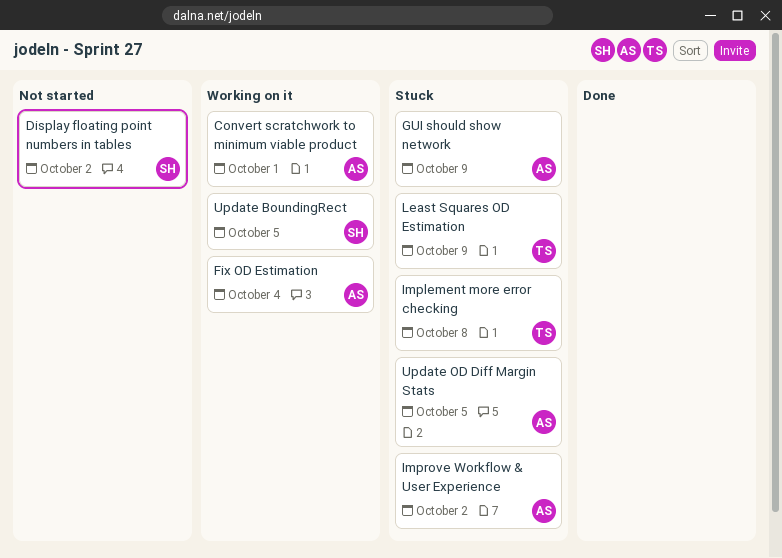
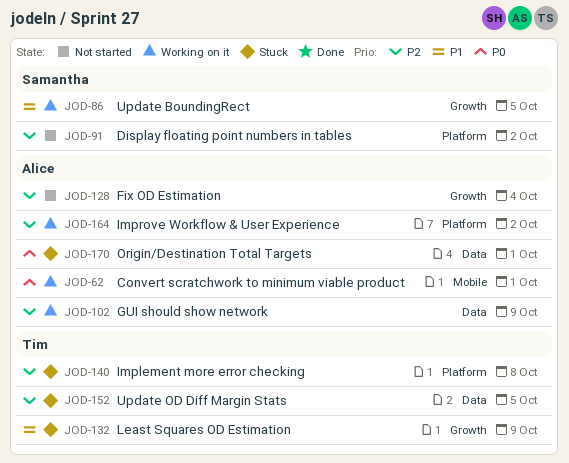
Fix OD Estimation, status: Working on it -> Not started
GUI should show network, status: Stuck -> Working on it
Improve Workflow & User Experience, status: Stuck -> Working on it
Origin/Destination Total Targets: none -> present
Update OD Diff Margin Stats, owner: Alice -> Tim

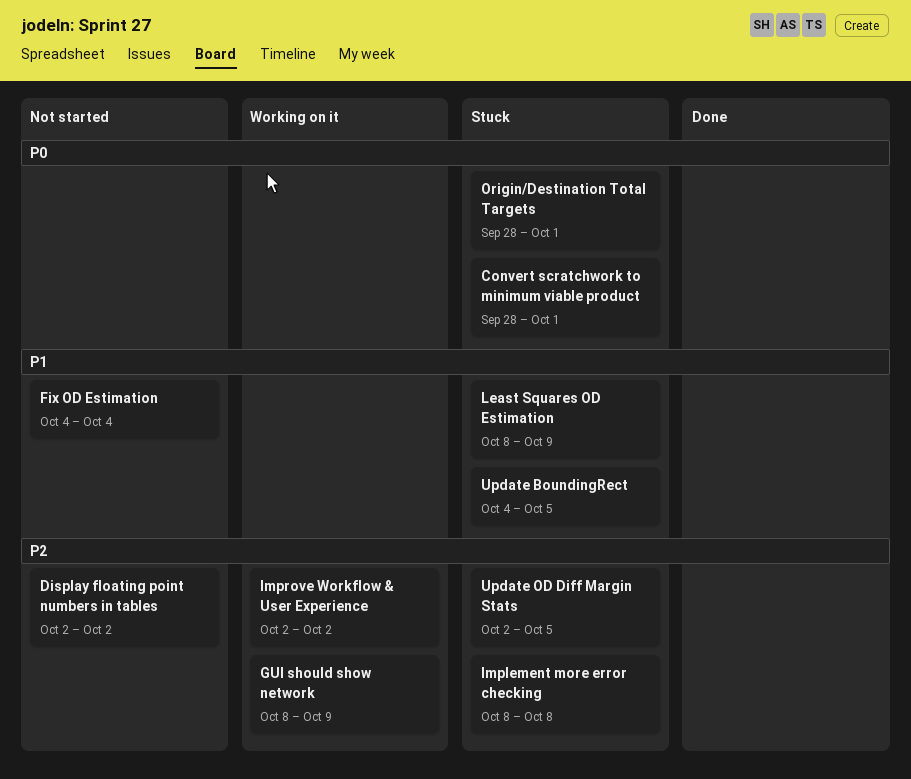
Convert scratchwork to minimum viable product, status: Working on it -> Stuck
Fix OD Estimation, priority: P2 -> P1
Update BoundingRect, status: Working on it -> Stuck

